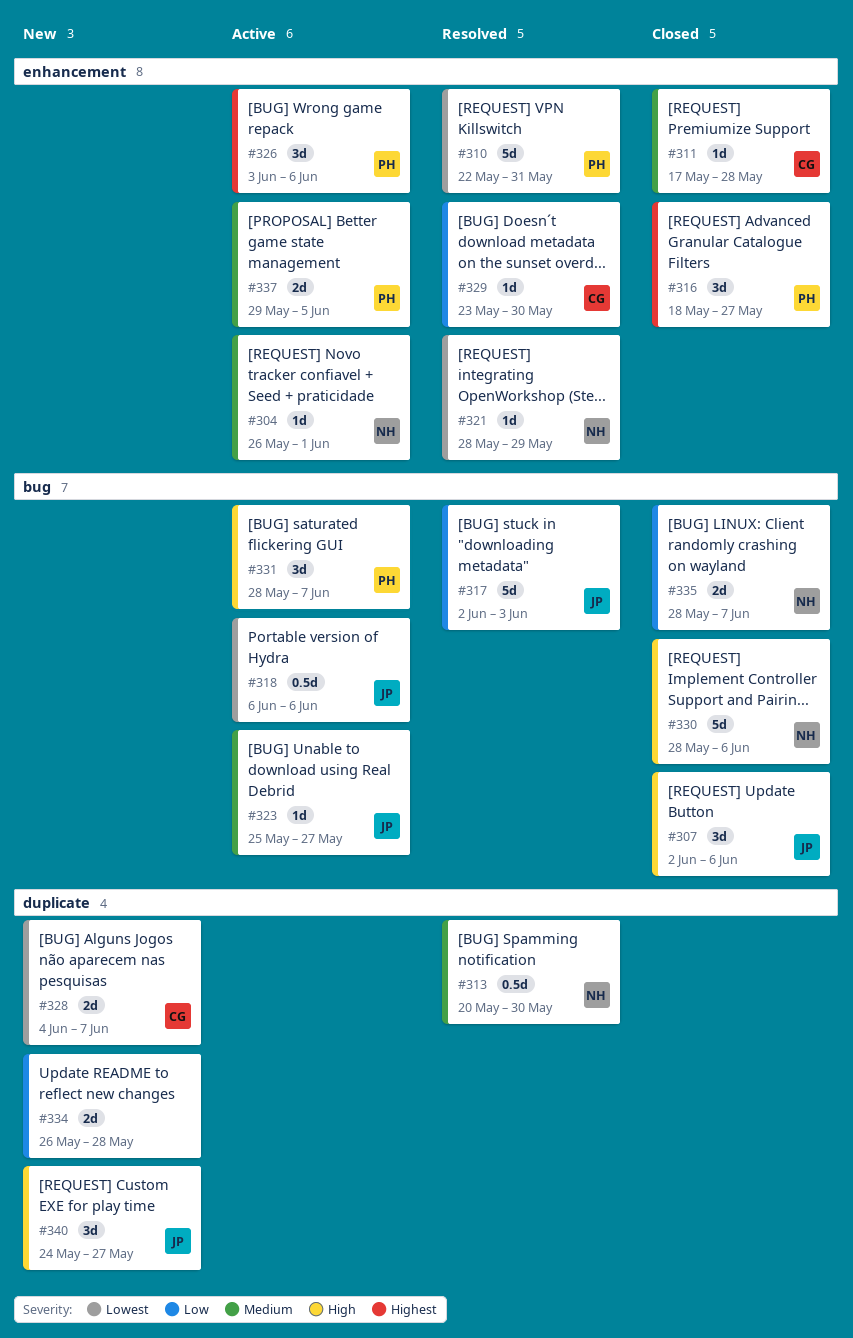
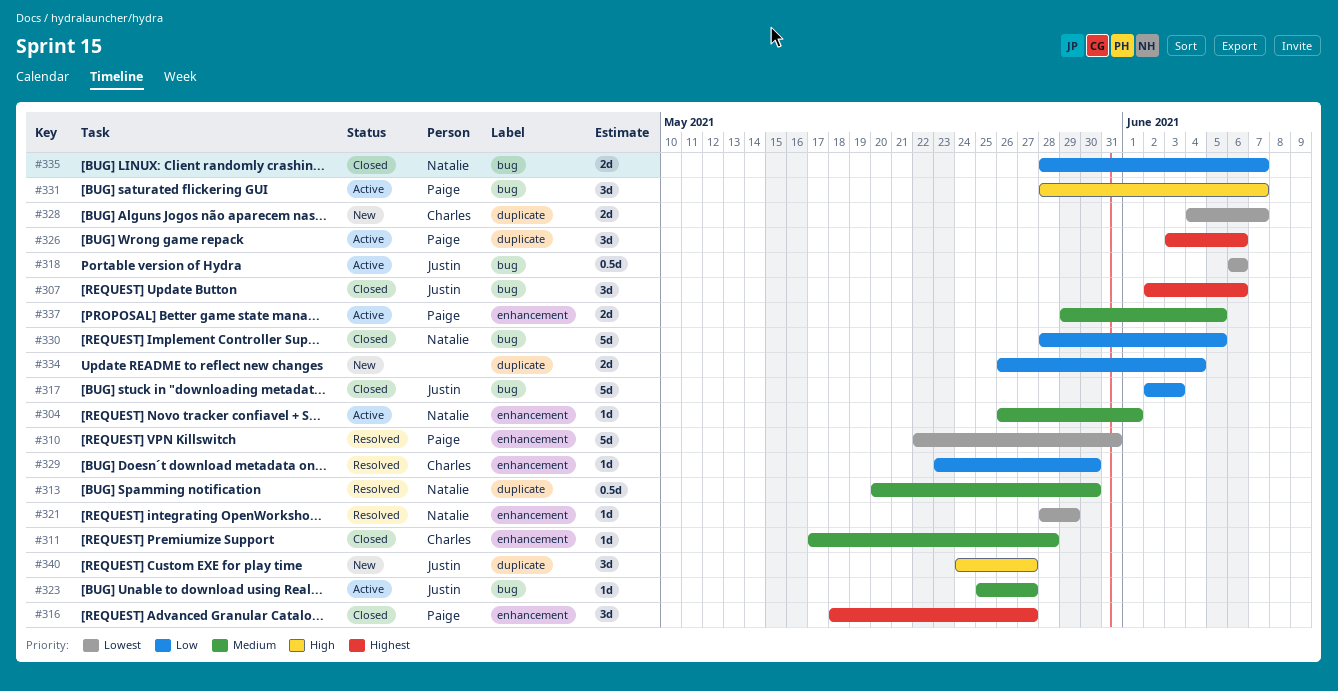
#307, priority: High -> Highest
#317, status: Resolved -> Closed
#326, label: enhancement -> duplicate
#330, priority: High -> Low
#330, due: Jun 6 -> Jun 5
#334, due: May 28 -> Jun 4

